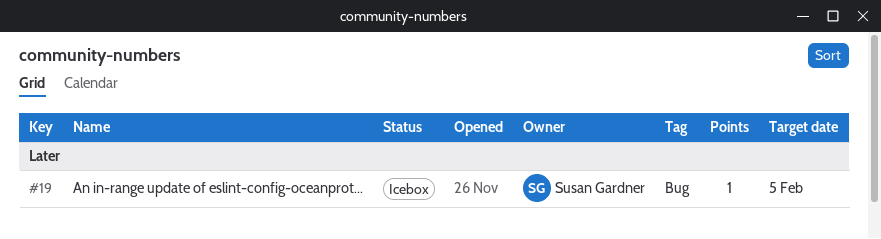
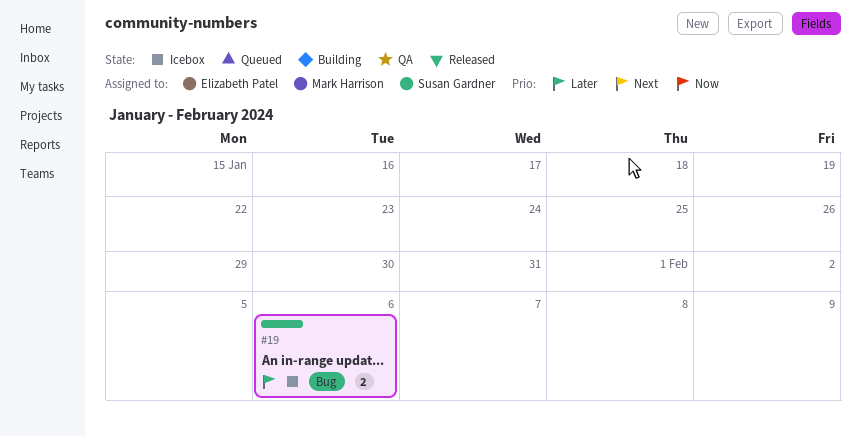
#19, estimate: 1 -> 2
#19, due: Feb 5 -> Feb 6

